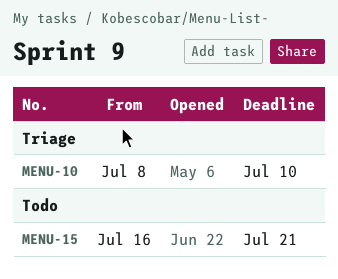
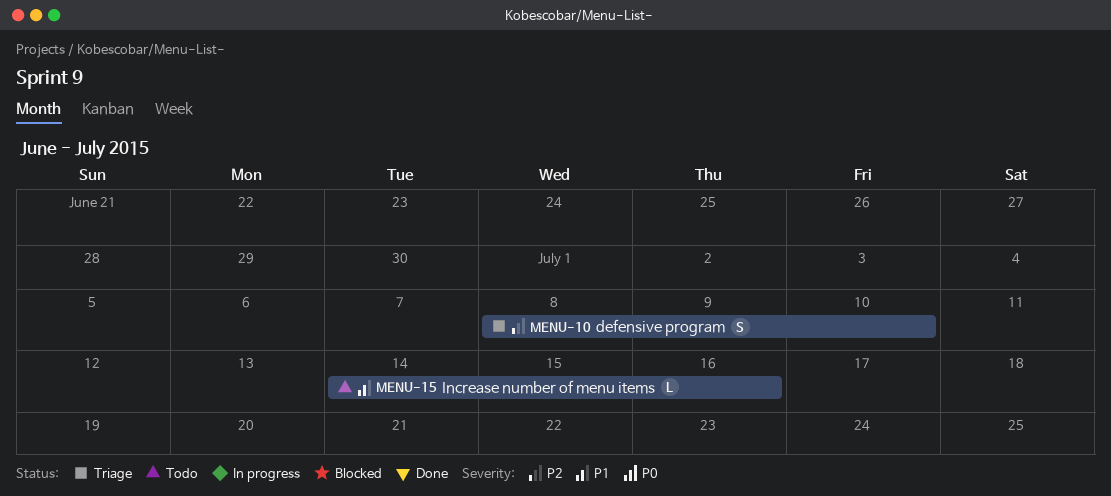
MENU-15, start: Jul 16 -> Jul 14
MENU-15, due: Jul 21 -> Jul 16

